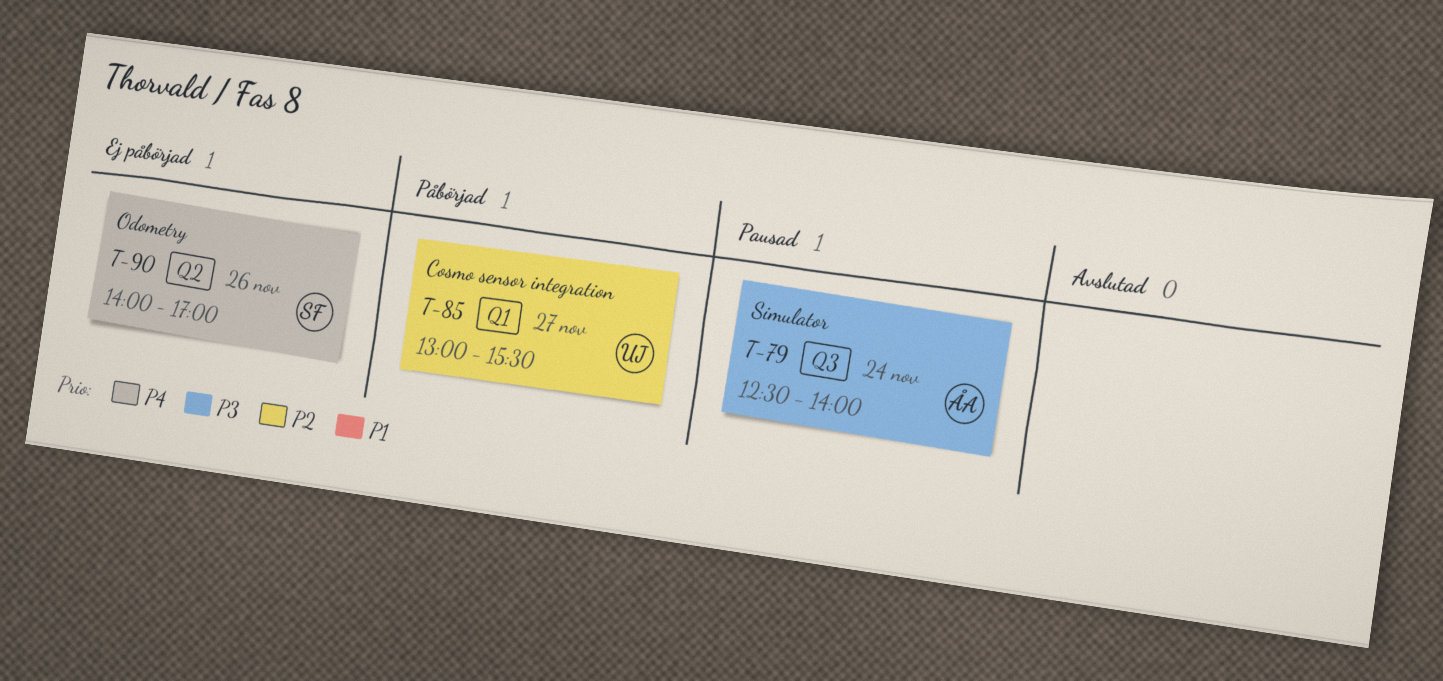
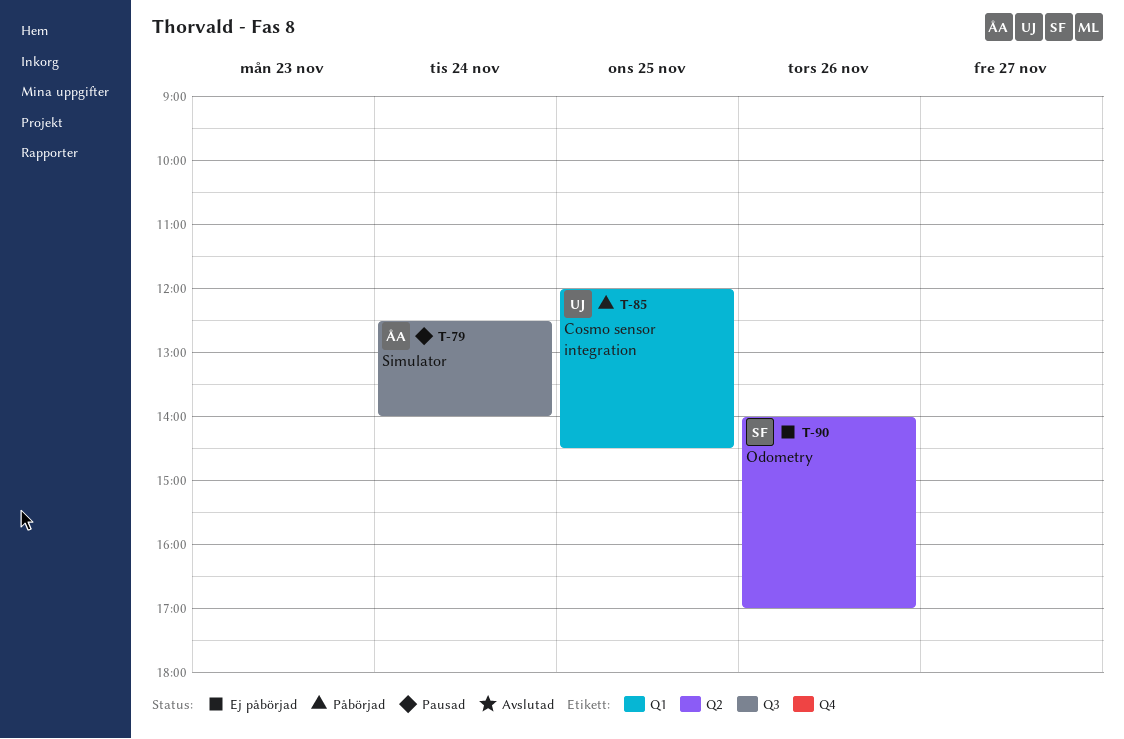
T-85, day: Nov 27 -> Nov 25
T-85, begins: 13:00 -> 12:00
T-85, ends: 15:30 -> 14:30

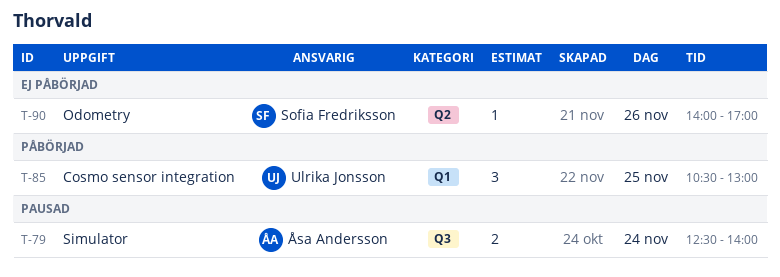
T-85, begins: 12:00 -> 10:30
T-85, ends: 14:30 -> 13:00

